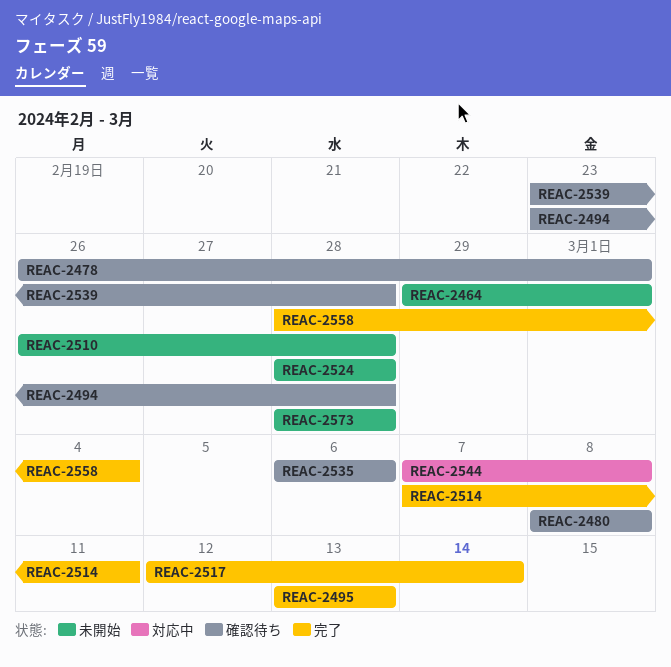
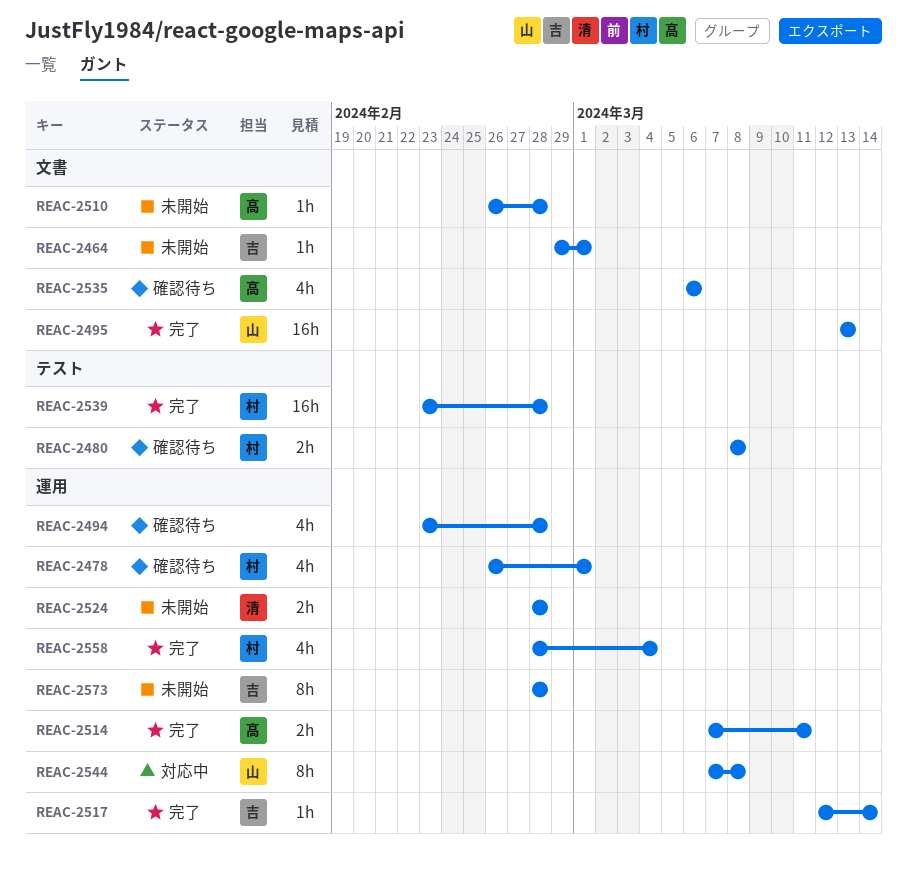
REAC-2539, status: 確認待ち -> 完了

